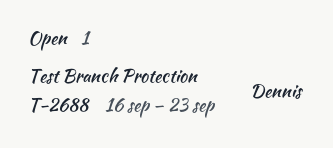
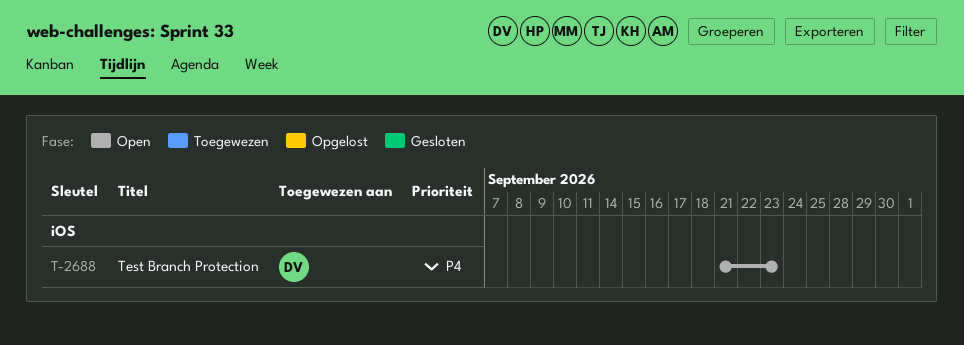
T-2688, start: Sep 16 -> Sep 21

